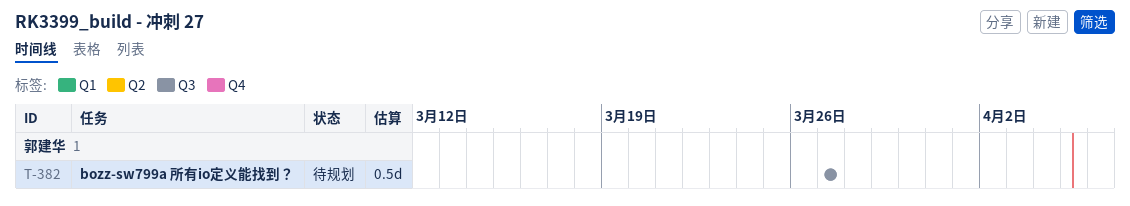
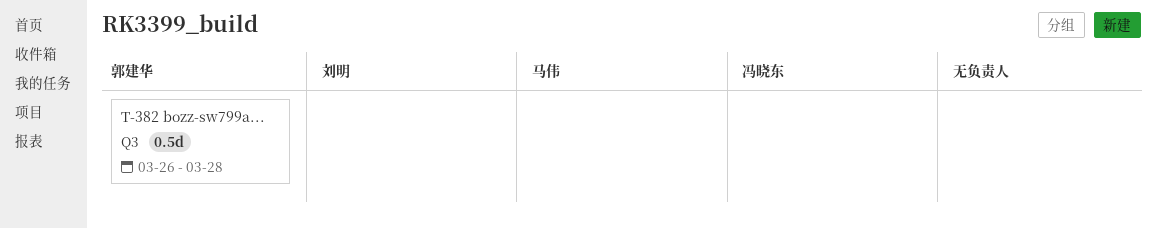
T-382, start: Mar 27 -> Mar 26
T-382, due: Mar 27 -> Mar 28

